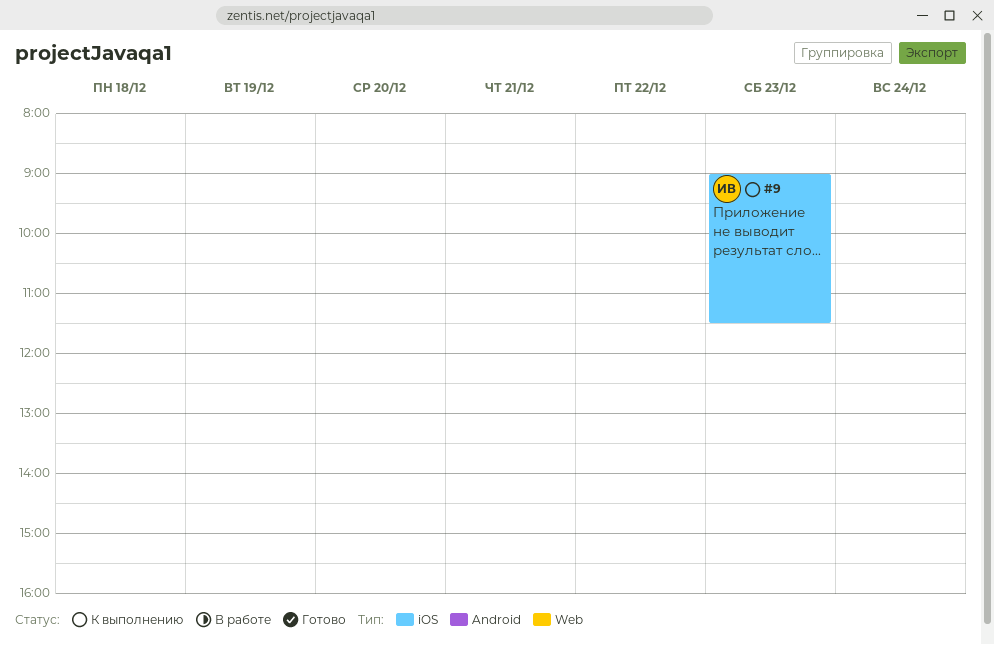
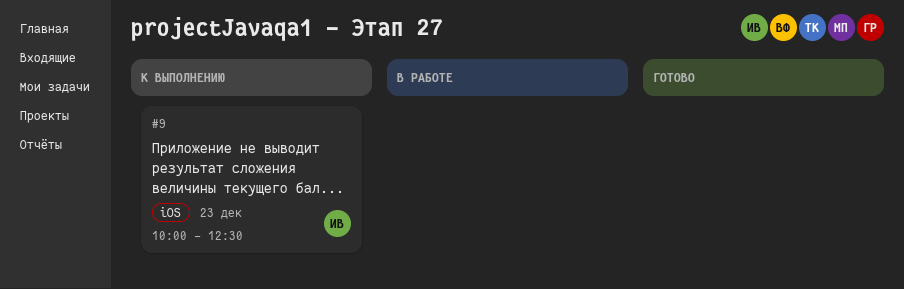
#9, begins: 09:00 -> 10:00
#9, ends: 11:30 -> 12:30

